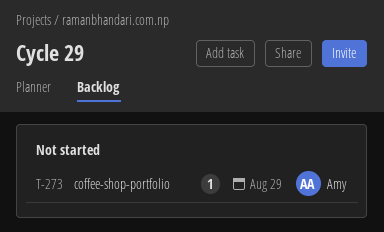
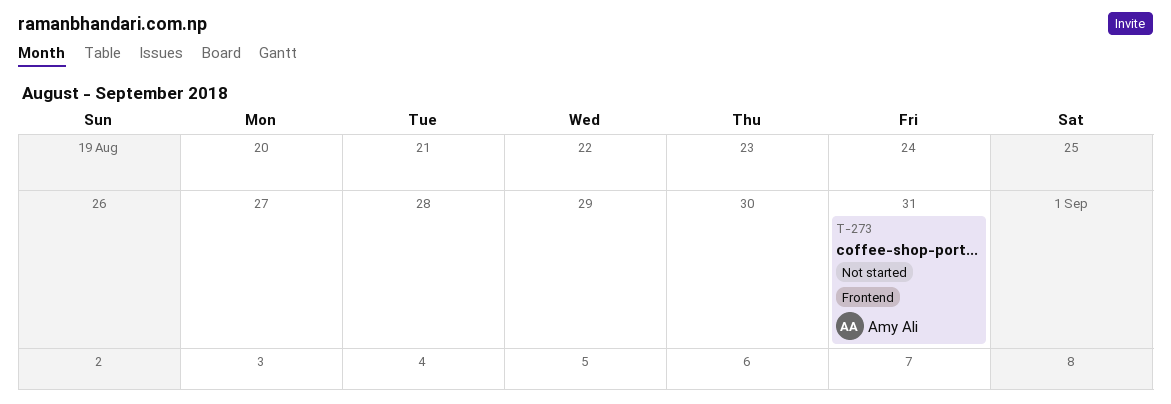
T-273, due: Aug 29 -> Aug 31

